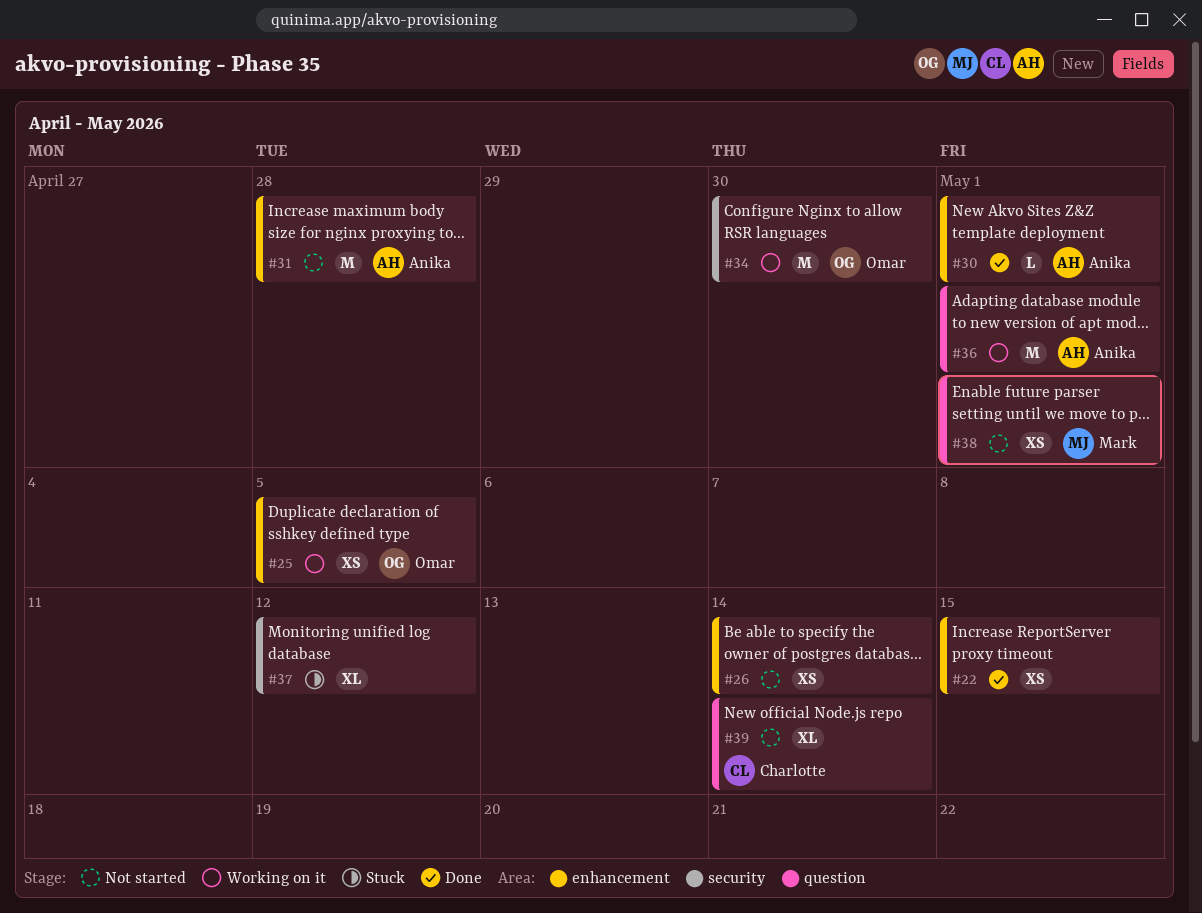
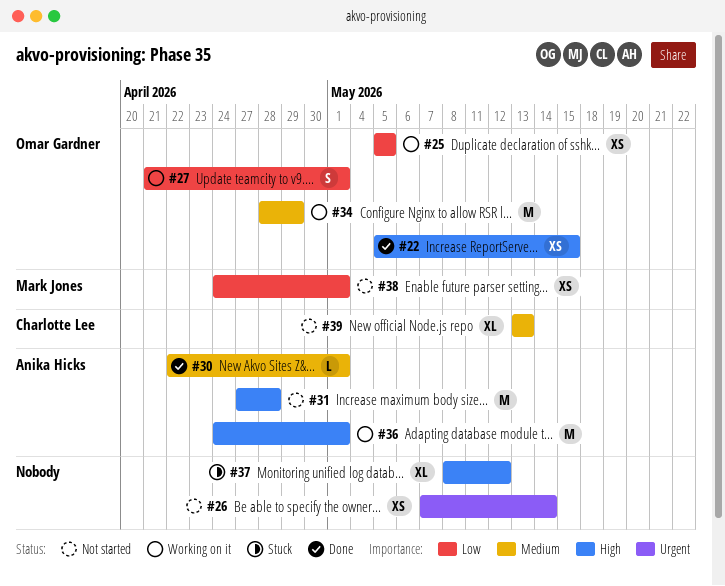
#22, owner: none -> Omar Gardner
#27: none -> present
#34, due: Apr 30 -> Apr 29
#39, due: May 14 -> May 13

